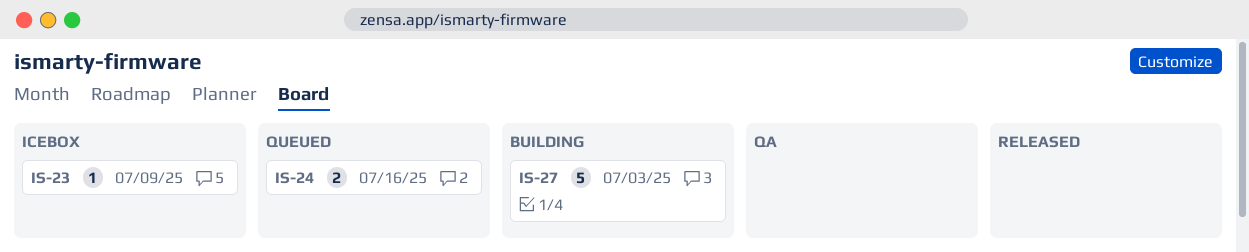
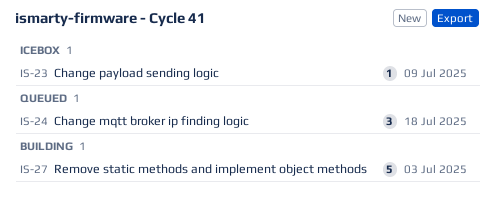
IS-24, estimate: 2 -> 3
IS-24, due: Jul 16 -> Jul 18

